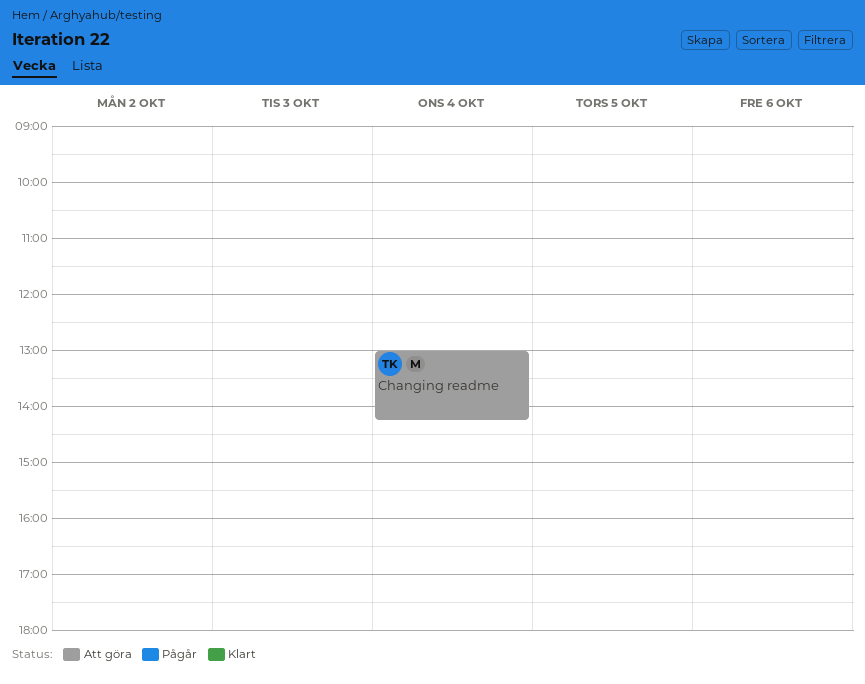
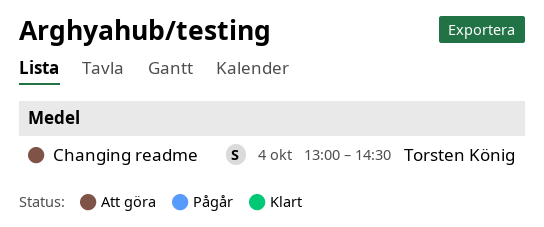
Changing readme, estimate: M -> S
Changing readme, ends: 14:15 -> 14:30

